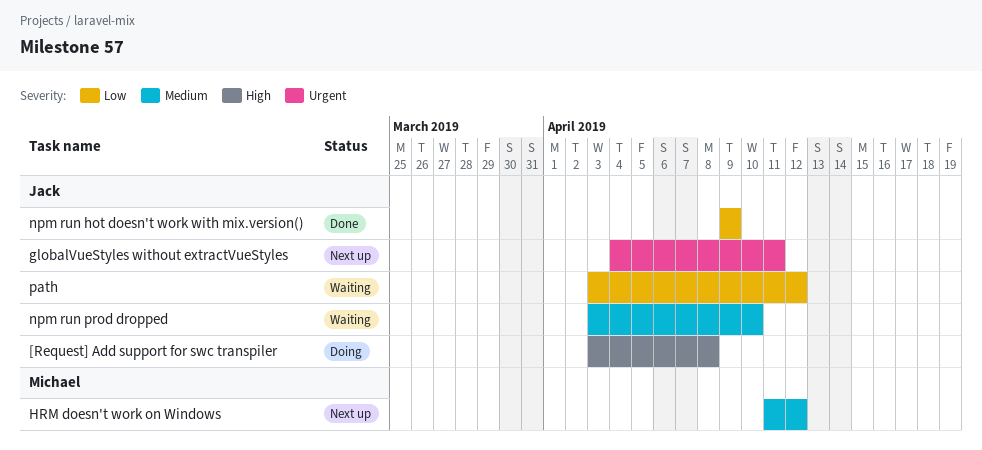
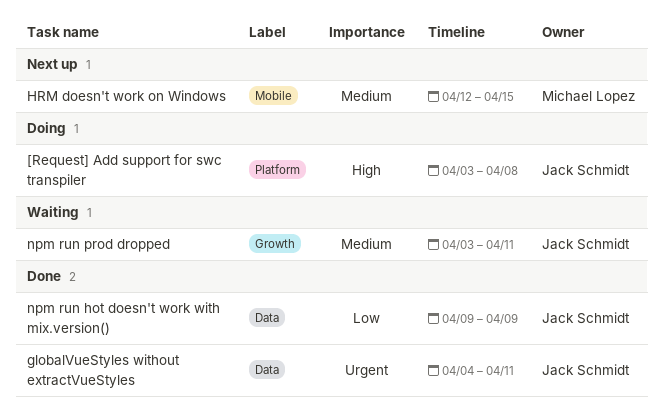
globalVueStyles without extractVueStyles, status: Next up -> Done
HRM doesn't work on Windows, start: Apr 11 -> Apr 12
HRM doesn't work on Windows, due: Apr 12 -> Apr 15
npm run prod dropped, due: Apr 10 -> Apr 11
path: present -> none

